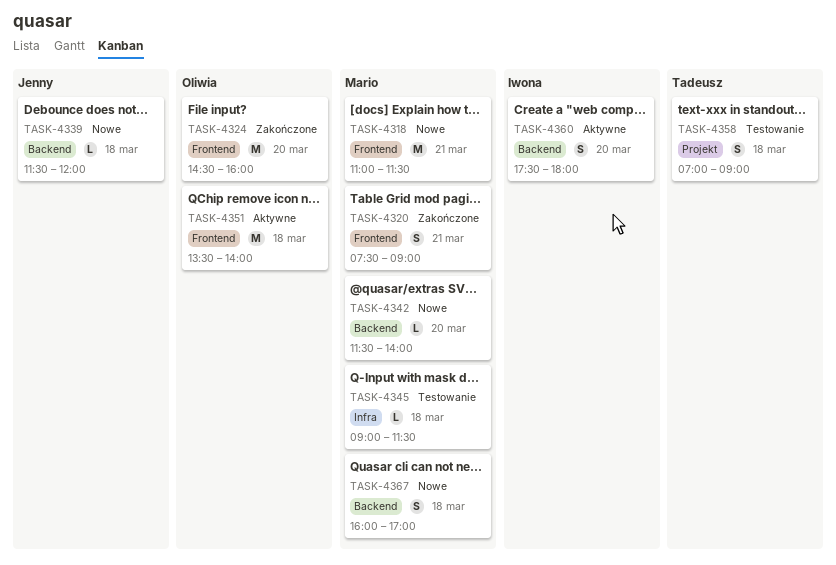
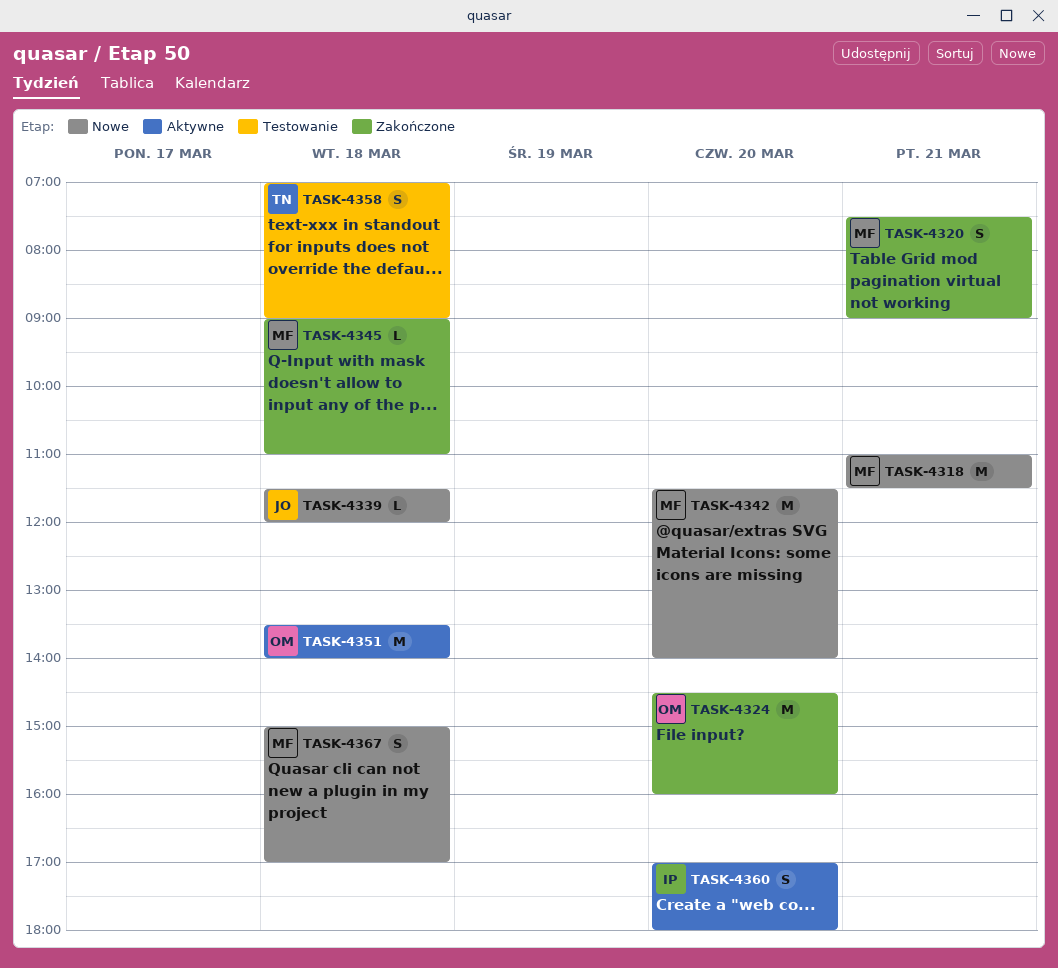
TASK-4342, estimate: L -> M
TASK-4345, status: Testowanie -> Zakończone
TASK-4345, ends: 11:30 -> 11:00
TASK-4360, begins: 17:30 -> 17:00
TASK-4367, begins: 16:00 -> 15:00

